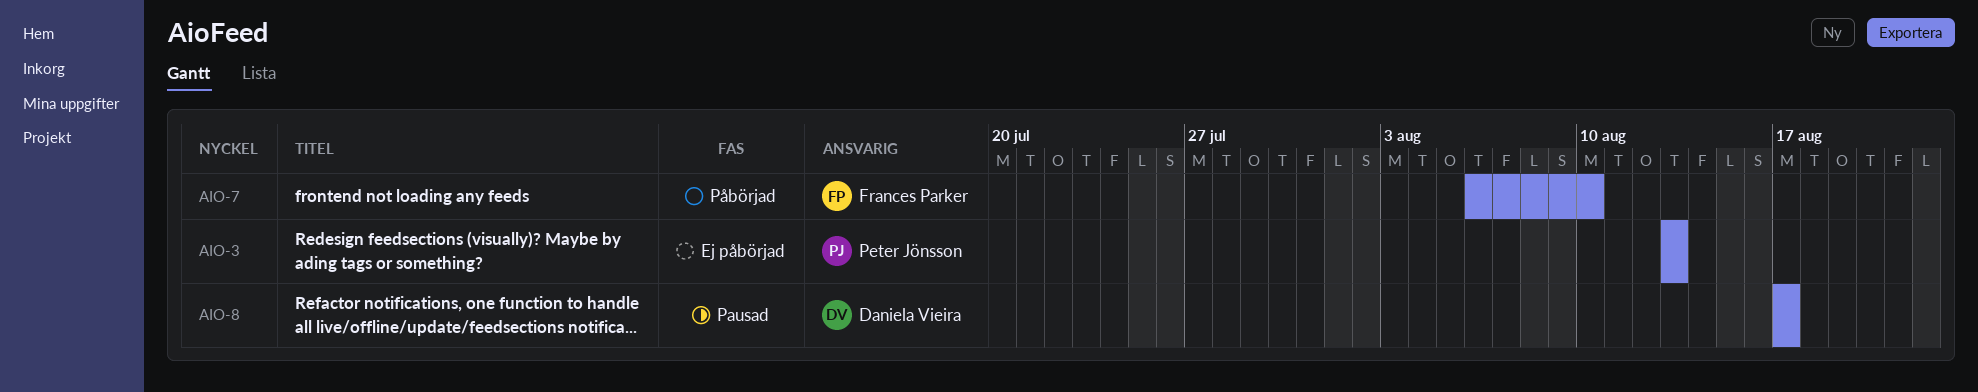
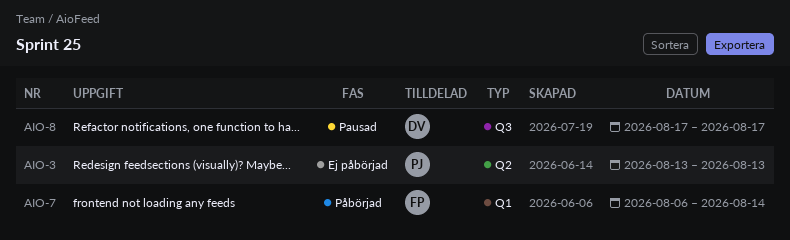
AIO-7, due: Aug 10 -> Aug 14

